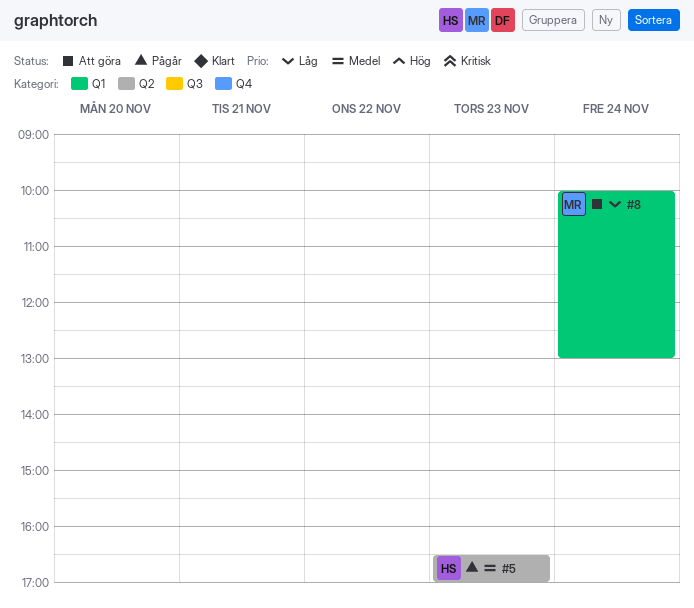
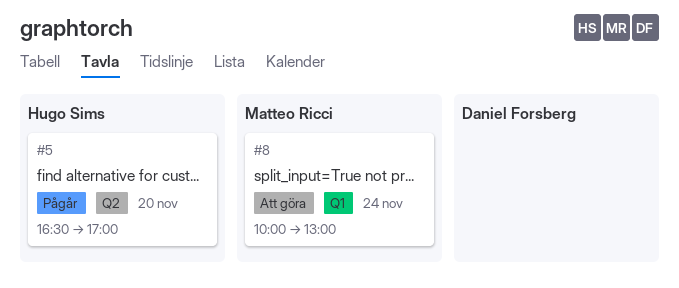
#5, day: Nov 23 -> Nov 20

